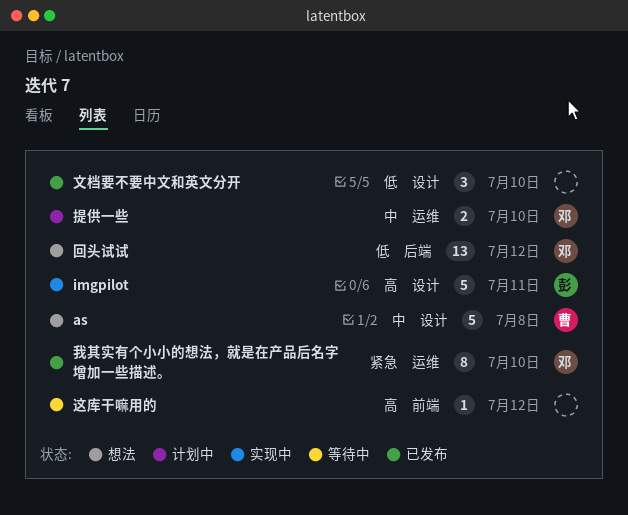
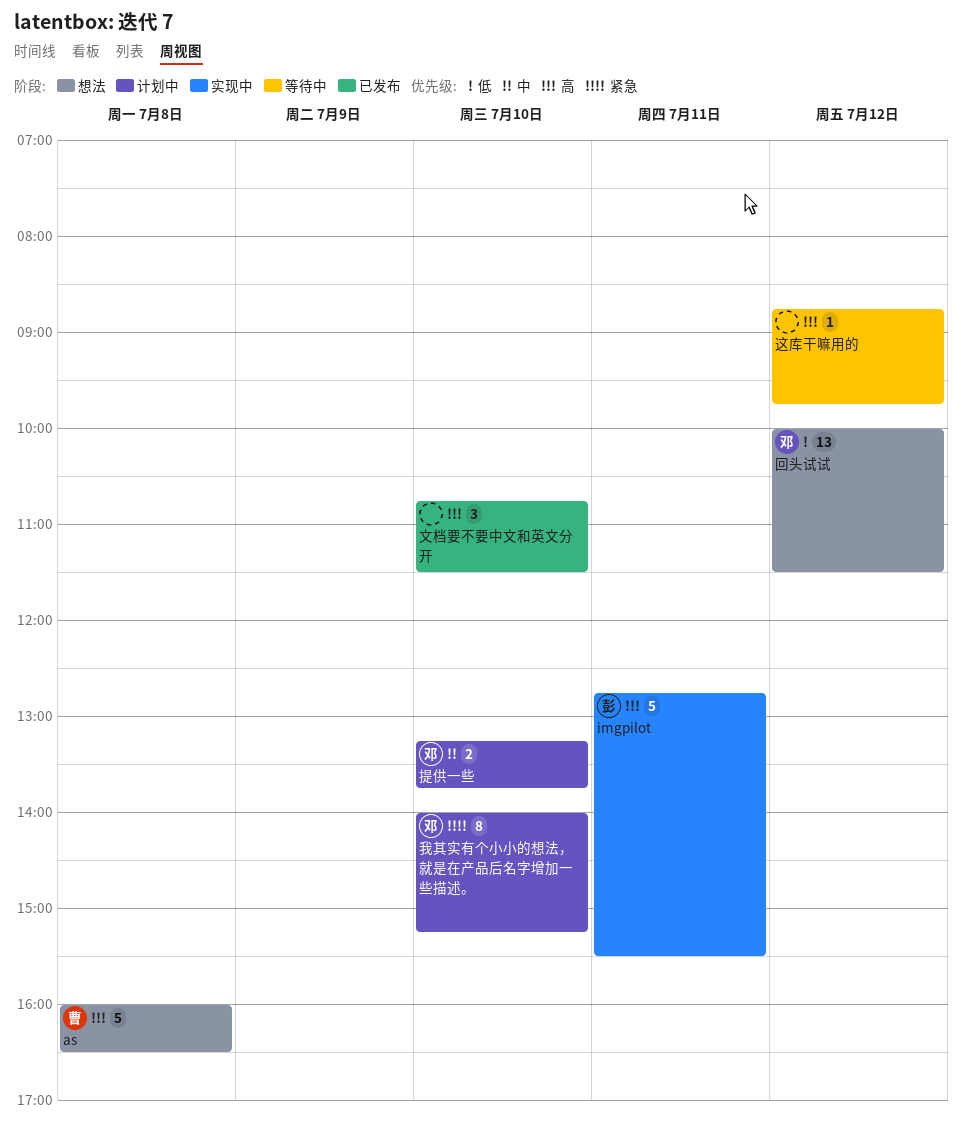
as, priority: 中 -> 高
我其实有个小小的想法，就是在产品后名字增加一些描述。, status: 已发布 -> 计划中
文档要不要中文和英文分开, priority: 低 -> 高

